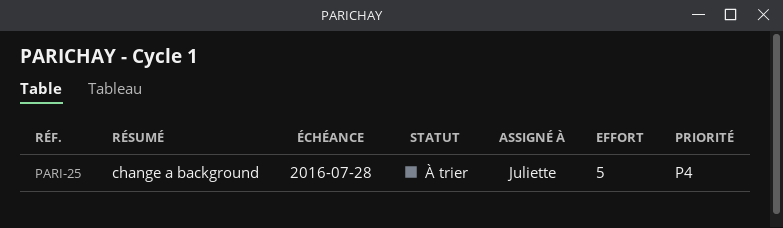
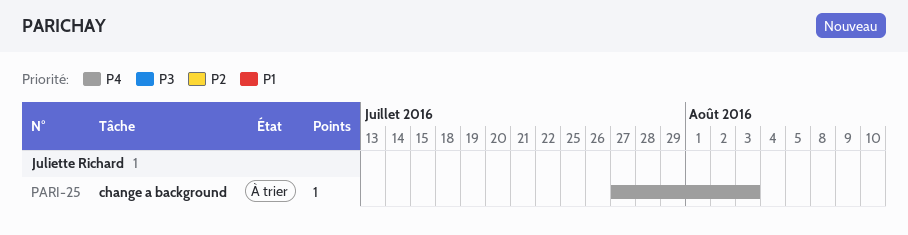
PARI-25, estimate: 5 -> 1
PARI-25, due: Jul 28 -> Aug 3

